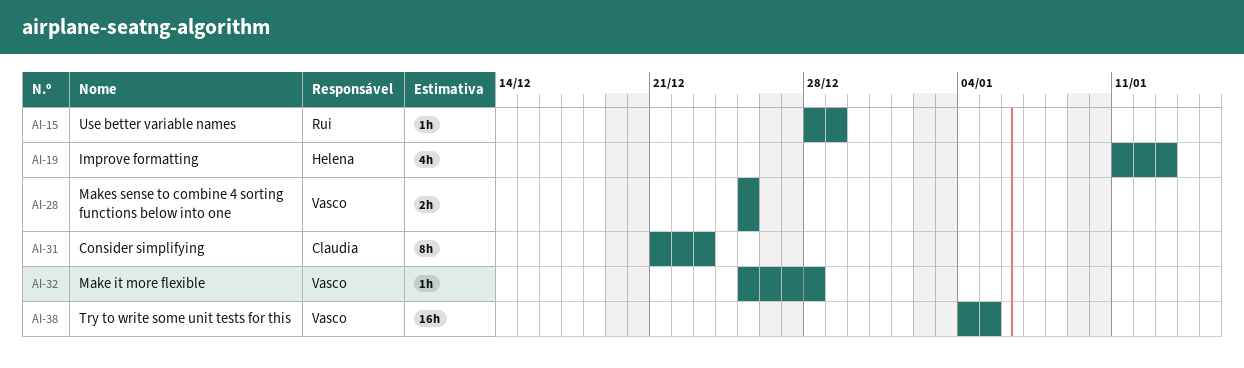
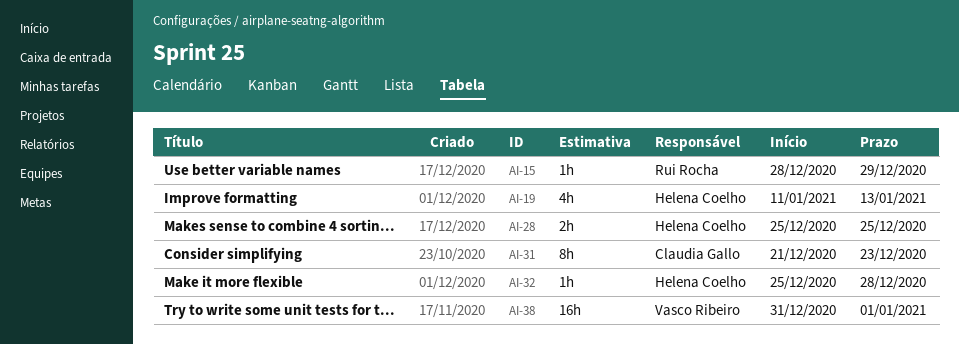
AI-28, owner: Vasco Ribeiro -> Helena Coelho
AI-32, owner: Vasco Ribeiro -> Helena Coelho
AI-38, start: Jan 4 -> Dec 31
AI-38, due: Jan 5 -> Jan 1

